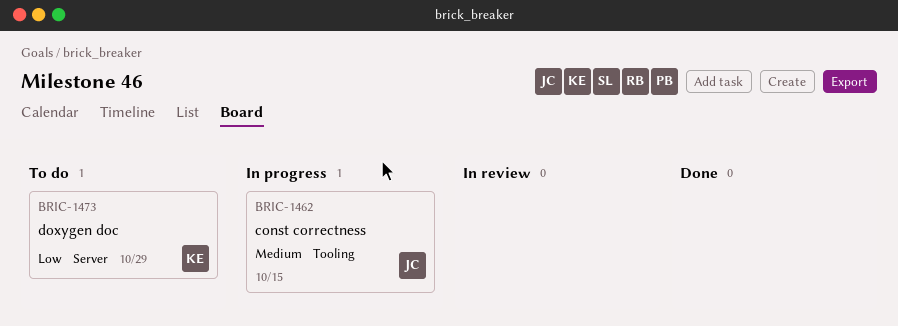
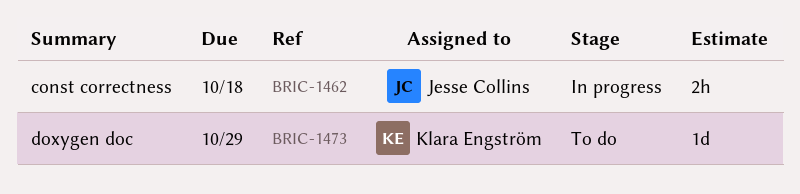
BRIC-1462, due: Oct 15 -> Oct 18

